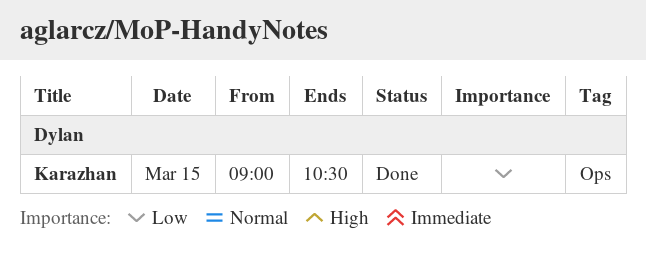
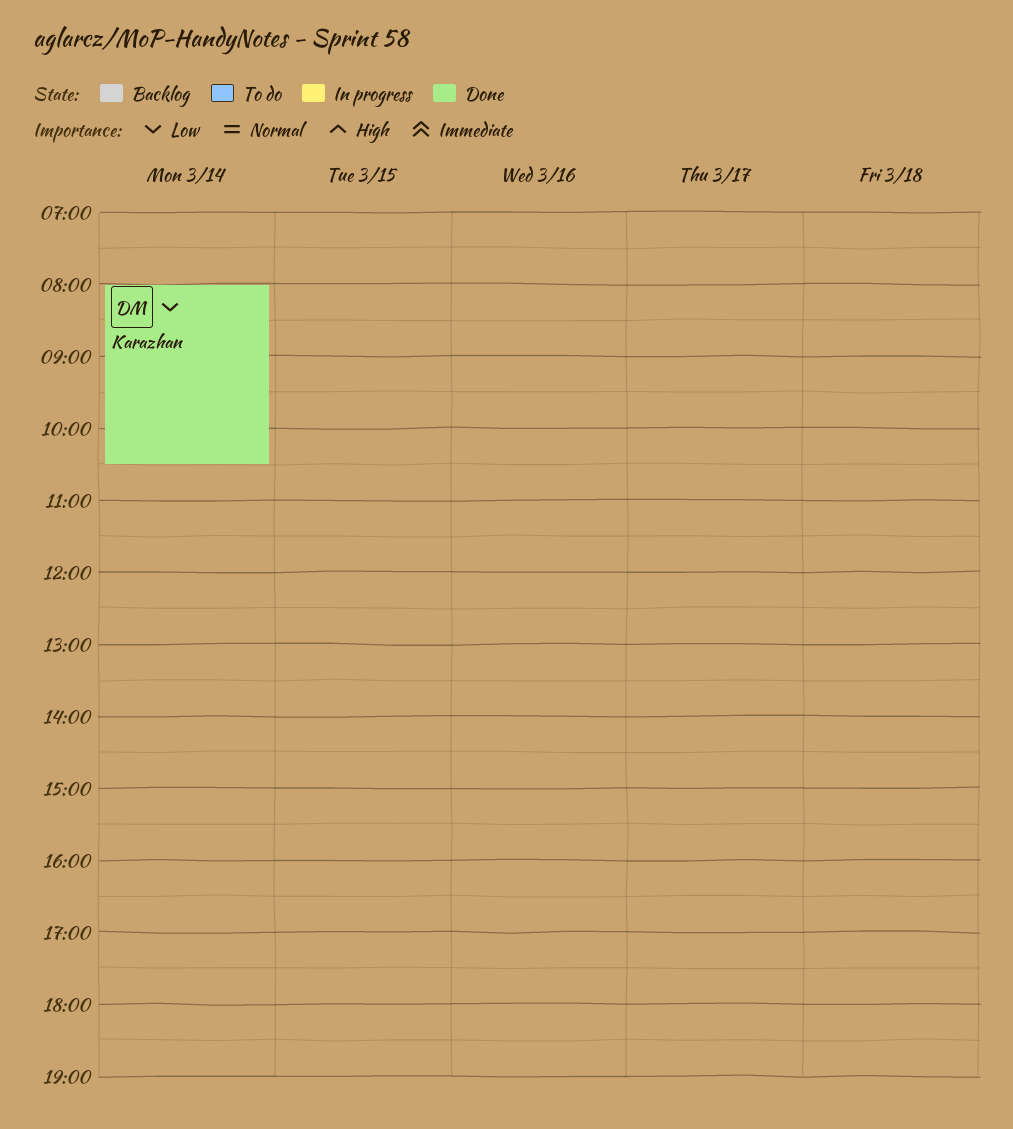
Karazhan, day: Mar 15 -> Mar 14
Karazhan, begins: 09:00 -> 08:00

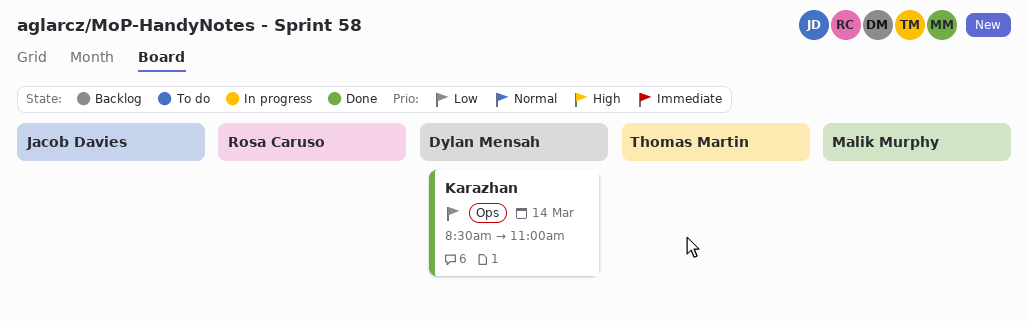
Karazhan, begins: 08:00 -> 08:30
Karazhan, ends: 10:30 -> 11:00

